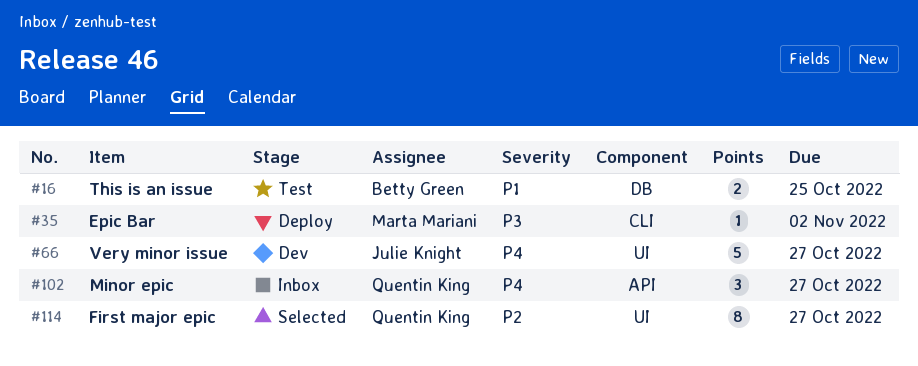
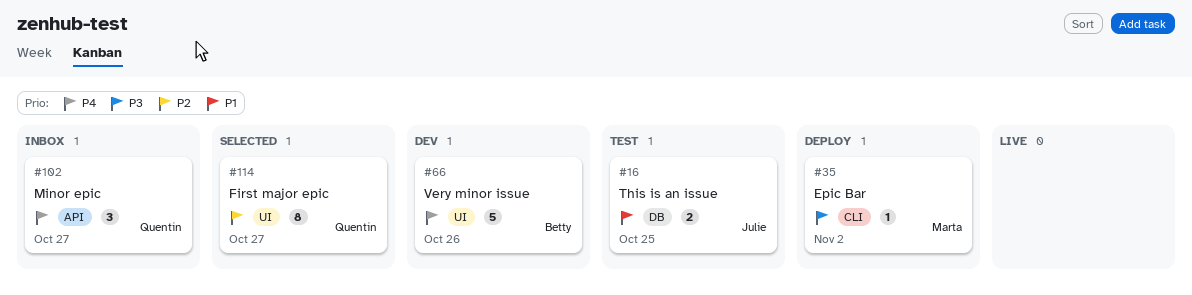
#16, owner: Betty Green -> Julie Knight
#66, owner: Julie Knight -> Betty Green
#66, due: Oct 27 -> Oct 26

